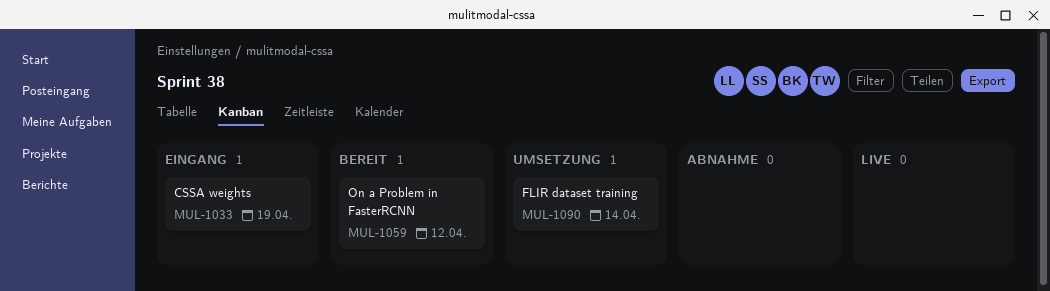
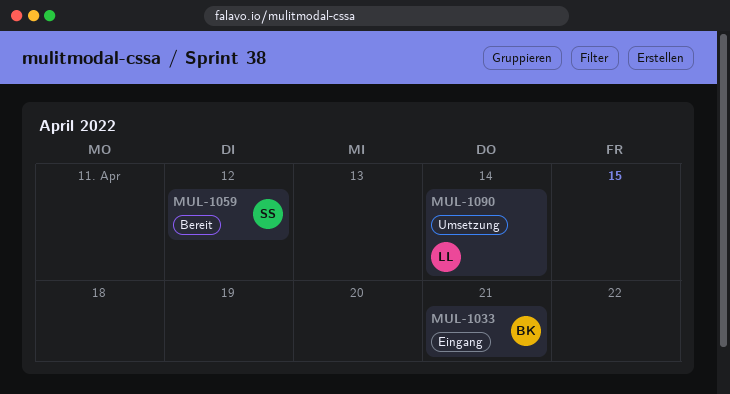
MUL-1033, due: Apr 19 -> Apr 21

